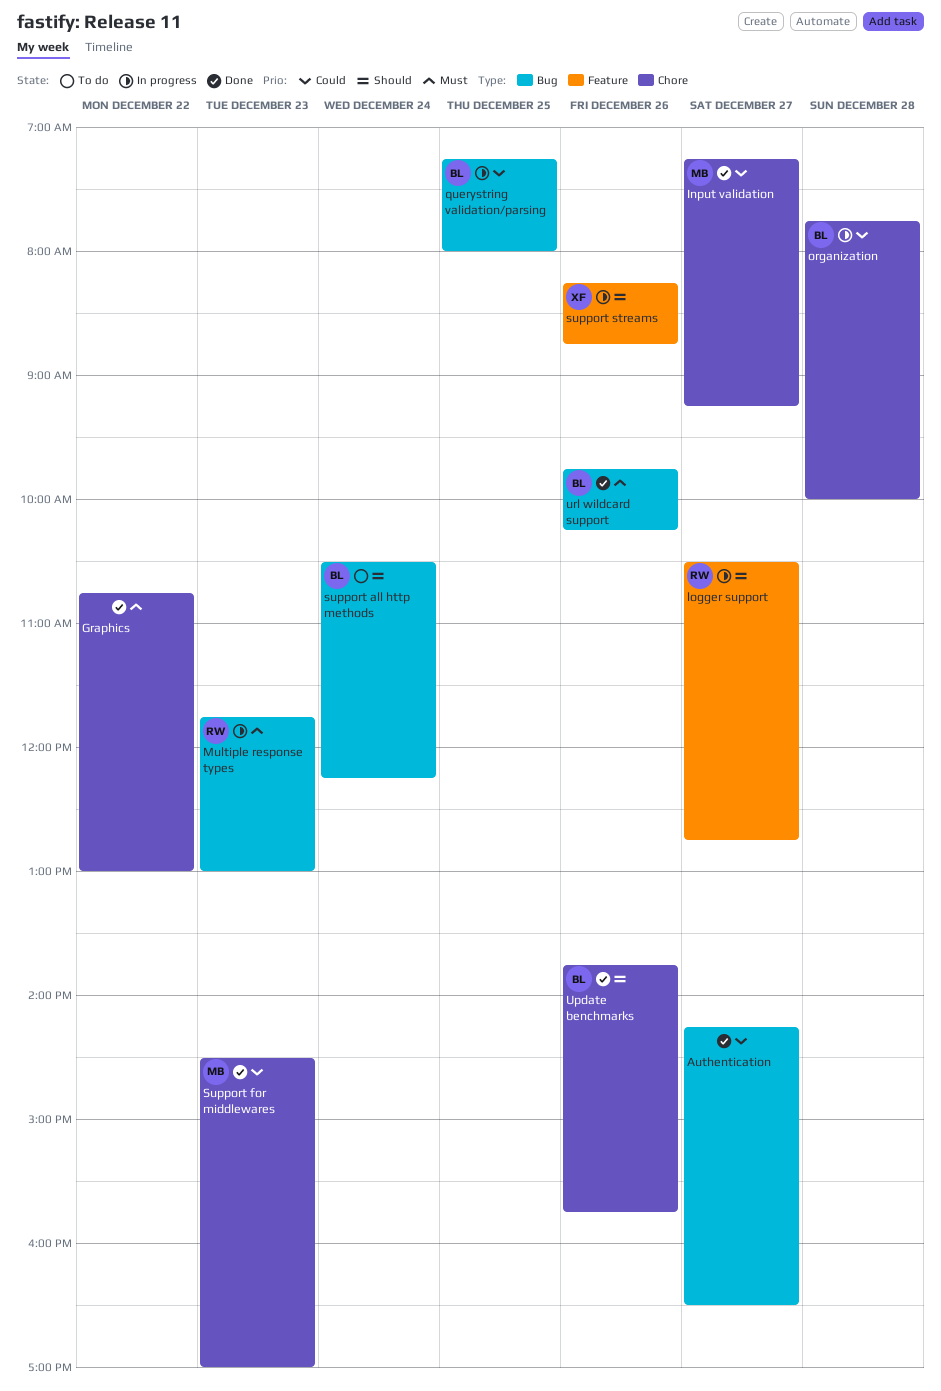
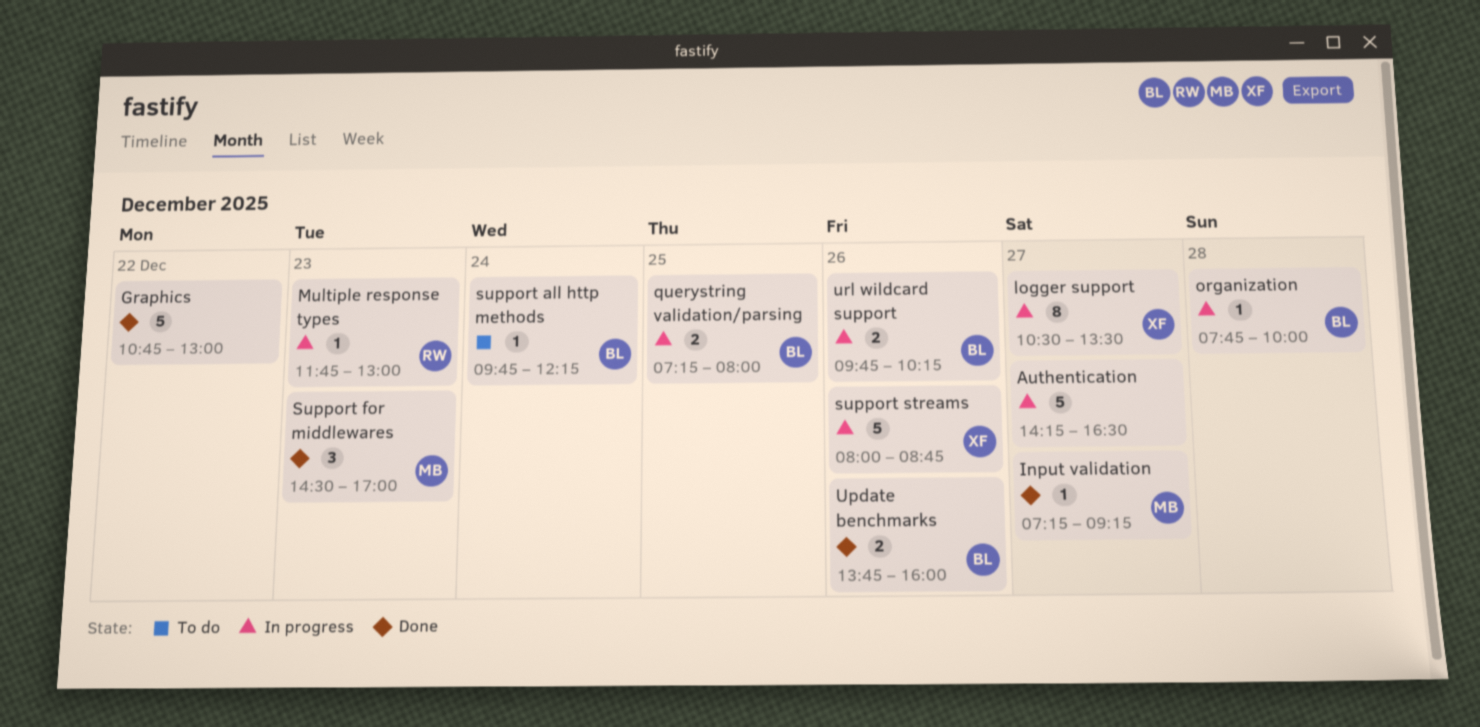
Authentication, status: Done -> In progress
logger support, owner: RW -> XF
logger support, ends: 12:45 -> 13:30
support all http methods, begins: 10:30 -> 09:45
support streams, begins: 08:15 -> 08:00
Update benchmarks, ends: 15:45 -> 16:00
url wildcard support, status: Done -> In progress

